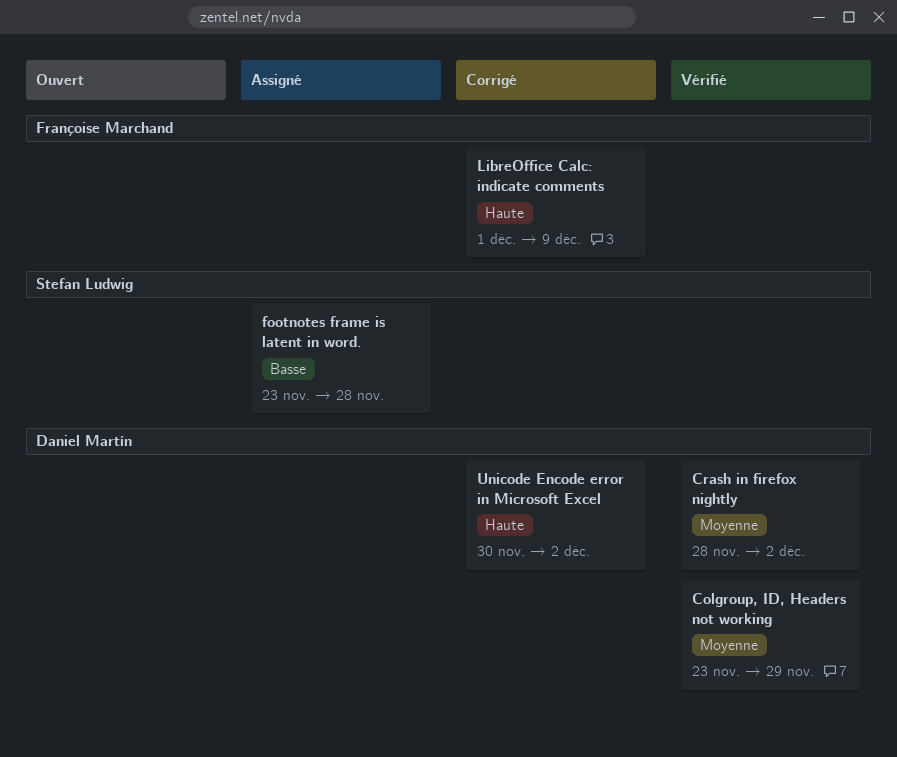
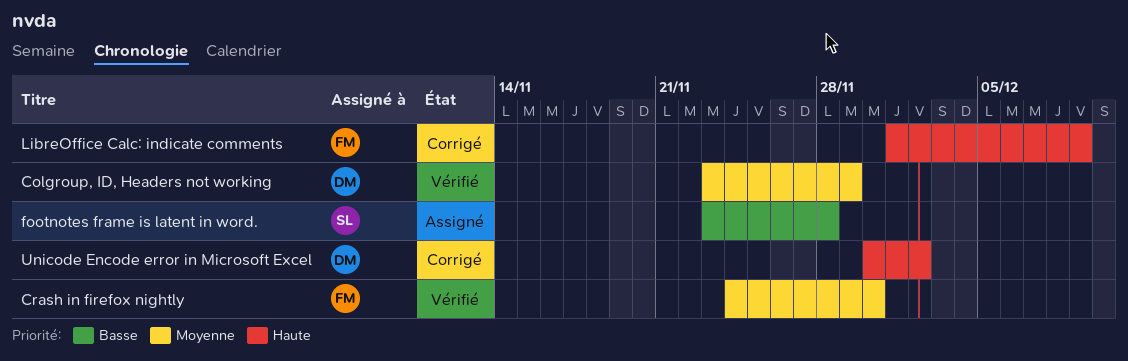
Crash in firefox nightly, owner: Daniel Martín -> Françoise Marchand
Crash in firefox nightly, start: Nov 28 -> Nov 24
Crash in firefox nightly, due: Dec 2 -> Nov 30

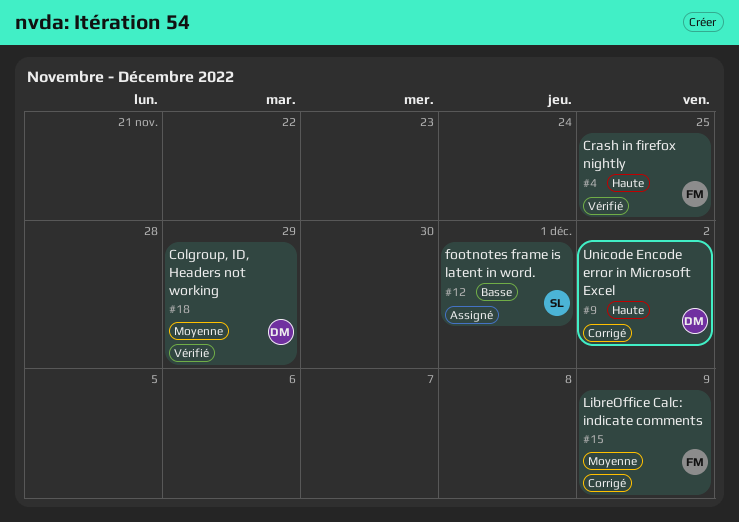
Crash in firefox nightly, priority: Moyenne -> Haute
Crash in firefox nightly, due: Nov 30 -> Nov 25
footnotes frame is latent in word., due: Nov 28 -> Dec 1
LibreOffice Calc: indicate comments, priority: Haute -> Moyenne

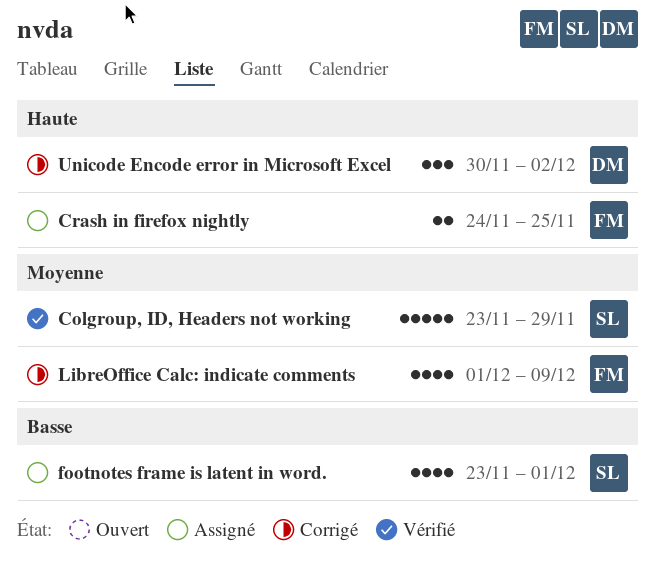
Colgroup, ID, Headers not working, owner: DM -> SL
Crash in firefox nightly, status: Vérifié -> Assigné

